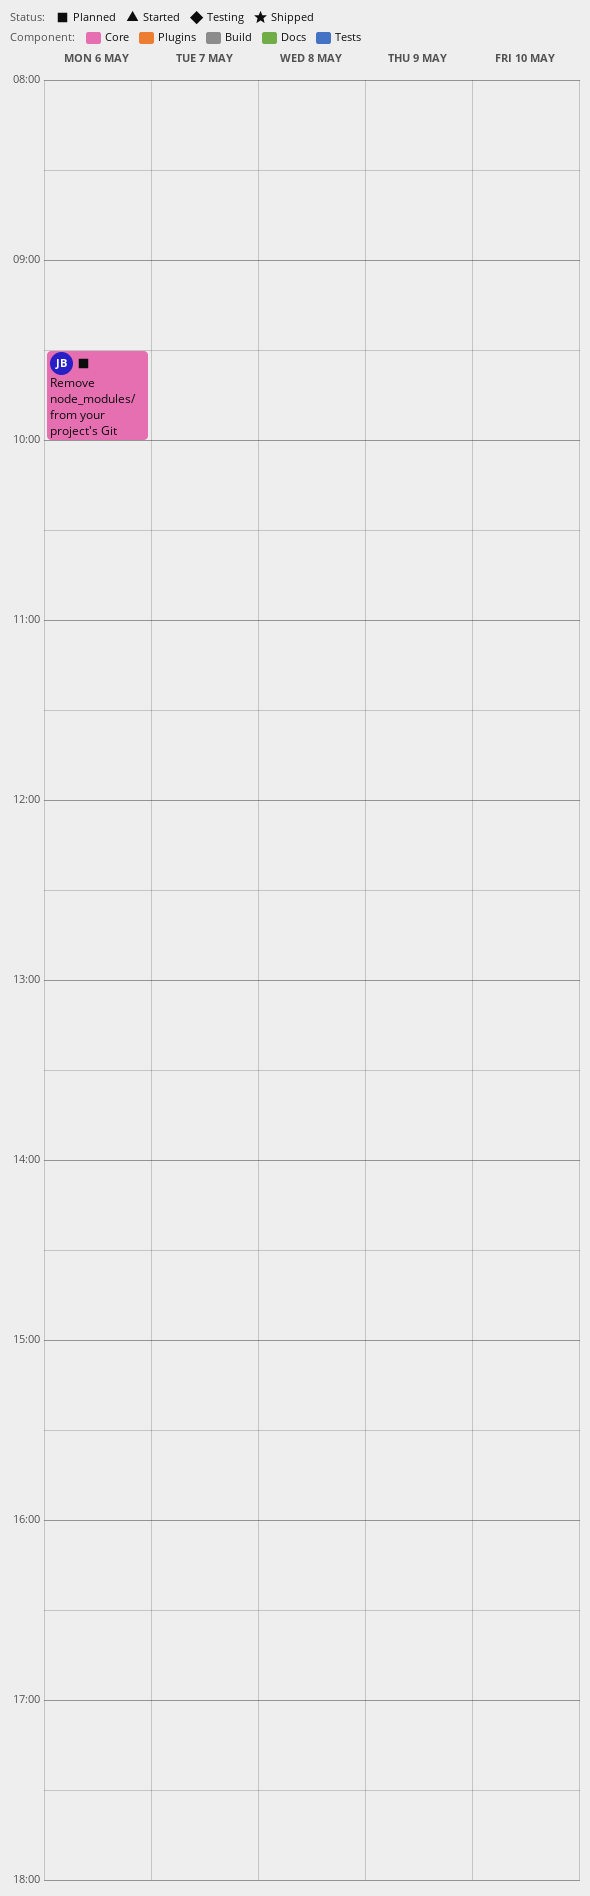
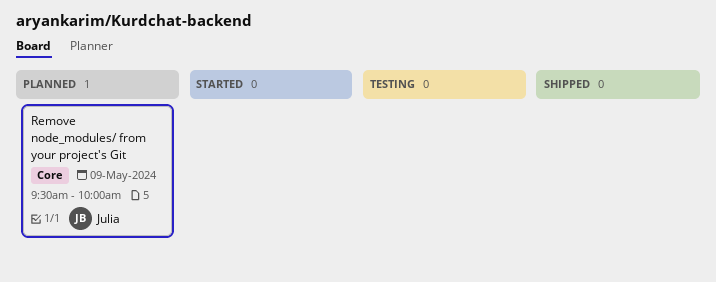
Remove node_modules/ from your project's Git, day: May 6 -> May 9

